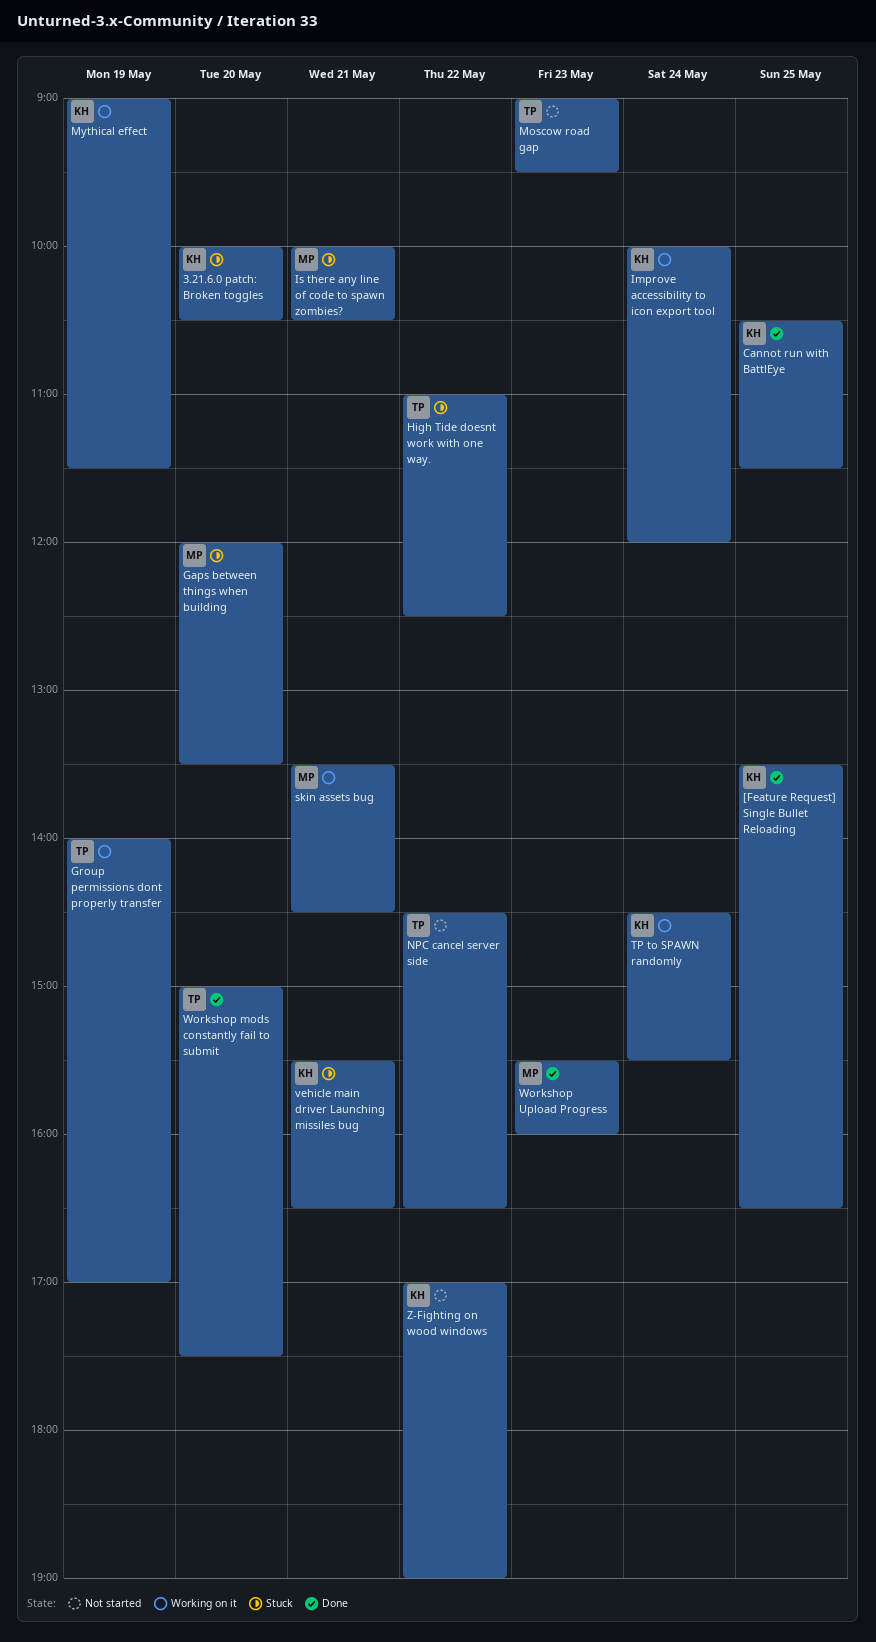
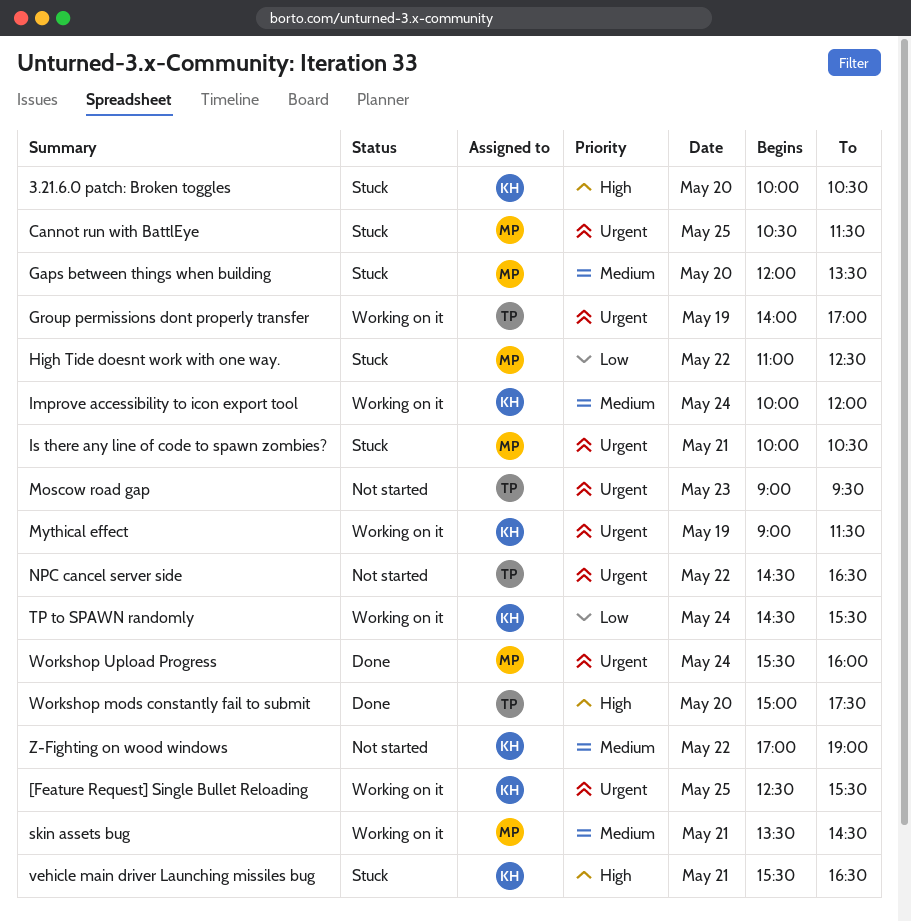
[Feature Request] Single Bullet Reloading, status: Done -> Working on it
[Feature Request] Single Bullet Reloading, begins: 13:30 -> 12:30
[Feature Request] Single Bullet Reloading, ends: 16:30 -> 15:30
Cannot run with BattlEye, status: Done -> Stuck
Cannot run with BattlEye, owner: KH -> MP
High Tide doesnt work with one way., owner: TP -> MP
Workshop Upload Progress, day: May 23 -> May 24

